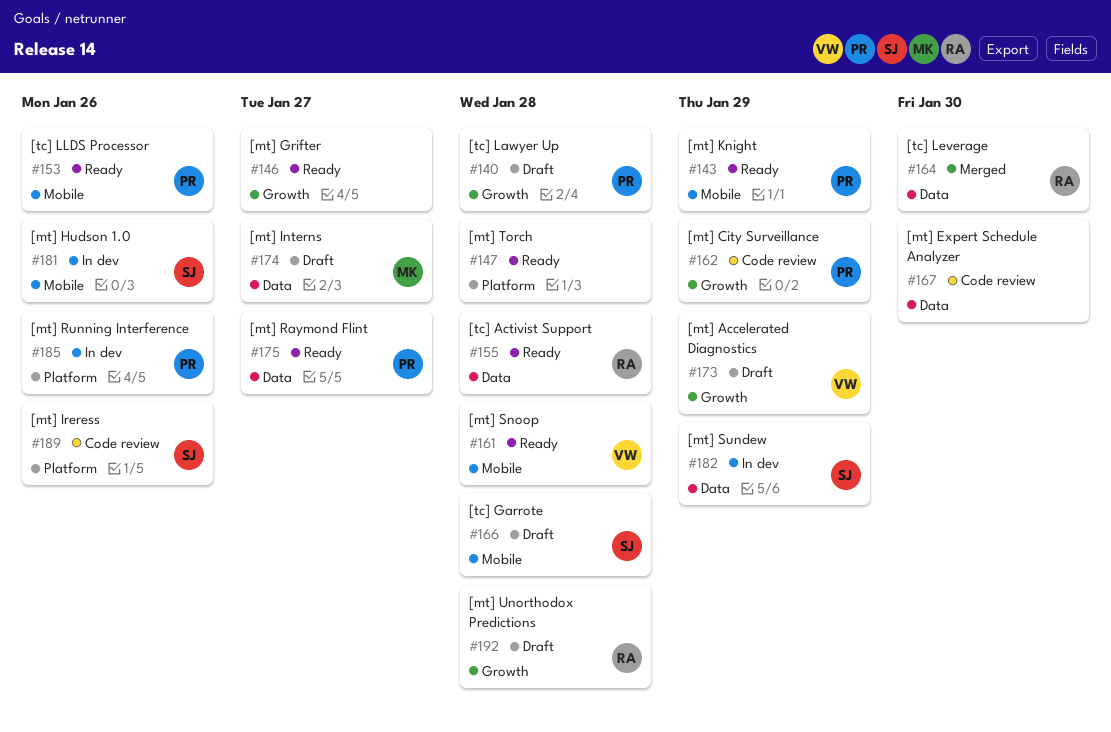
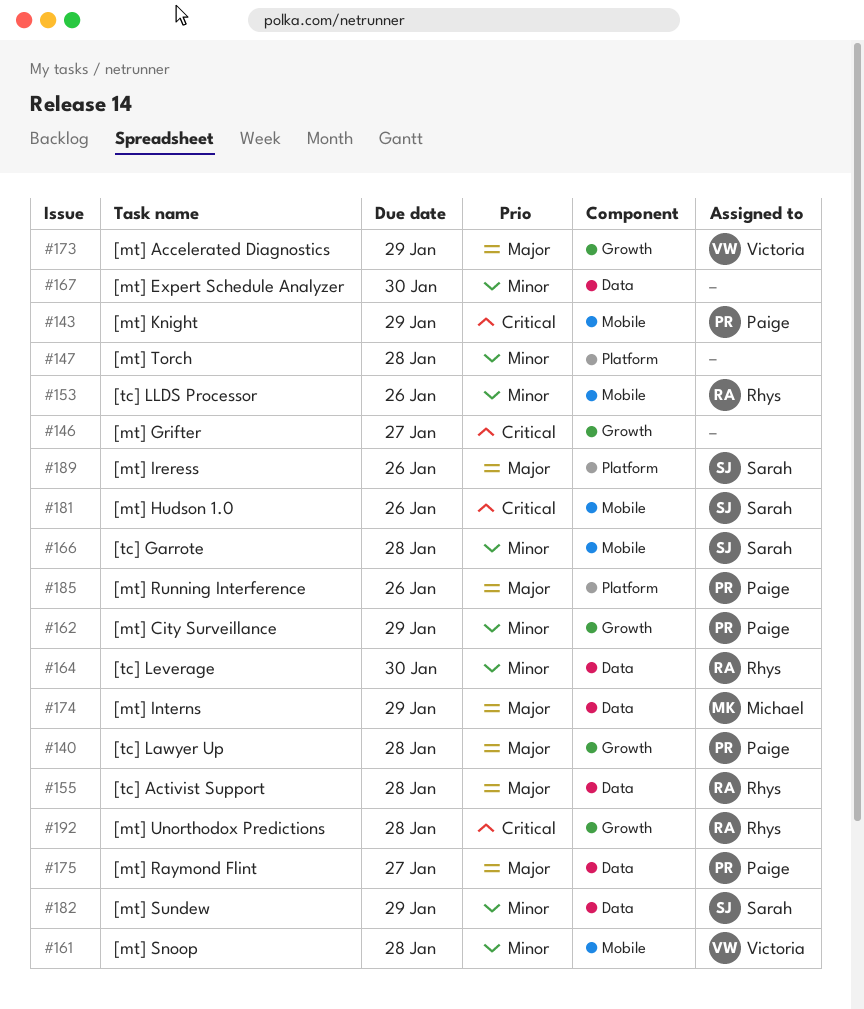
#153, owner: Paige -> Rhys
#174, due: Jan 27 -> Jan 29

